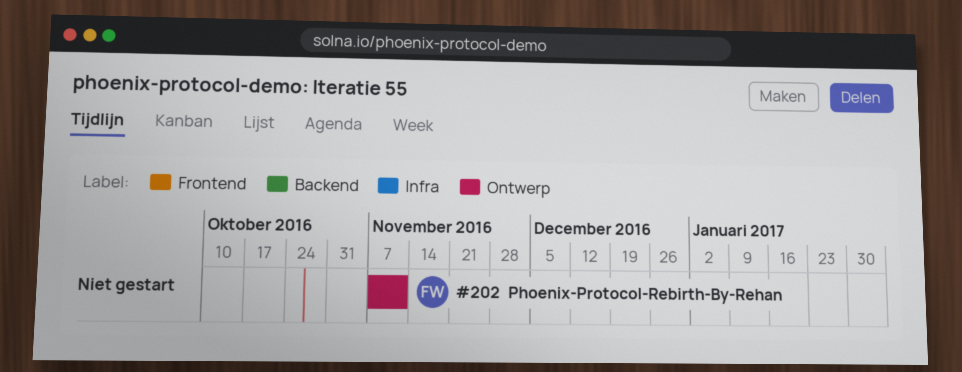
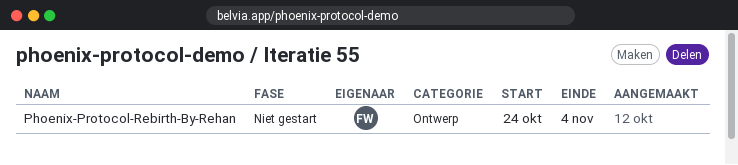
Phoenix-Protocol-Rebirth-By-Rehan, start: Nov 7 -> Oct 24
Phoenix-Protocol-Rebirth-By-Rehan, due: Nov 11 -> Nov 4

